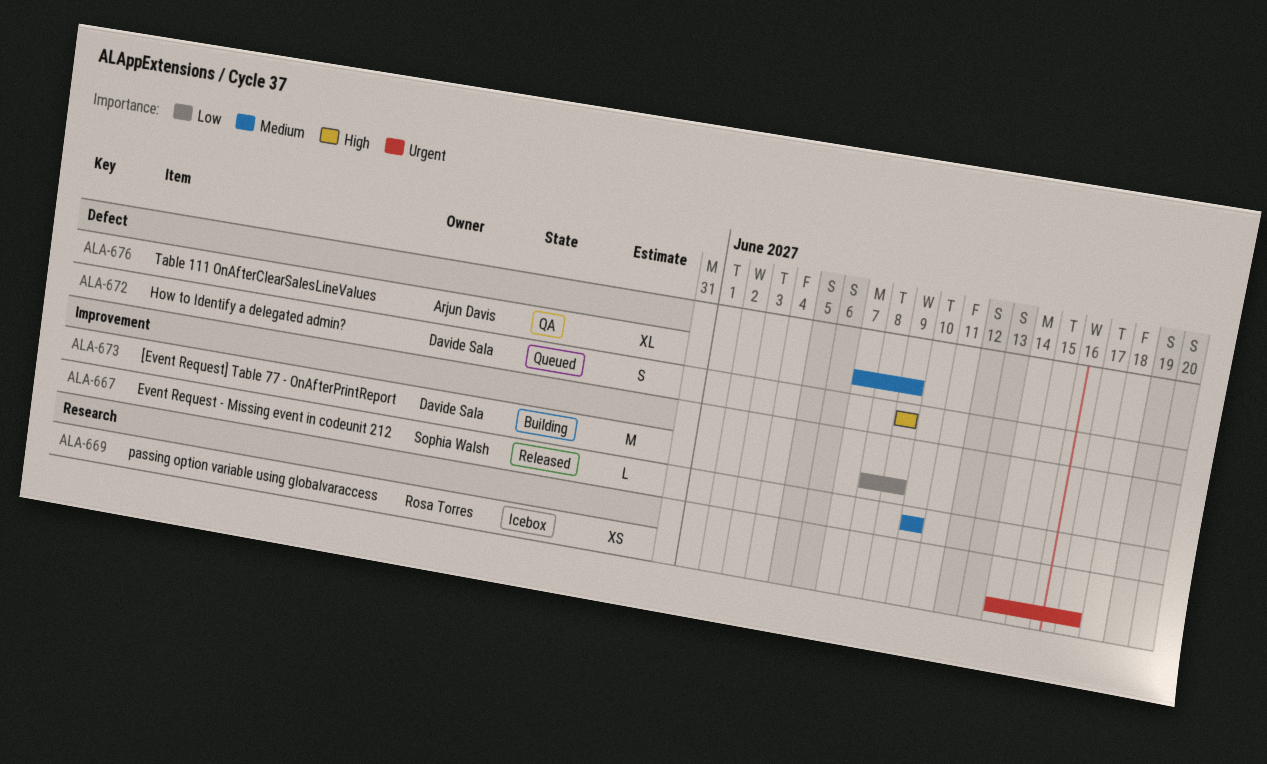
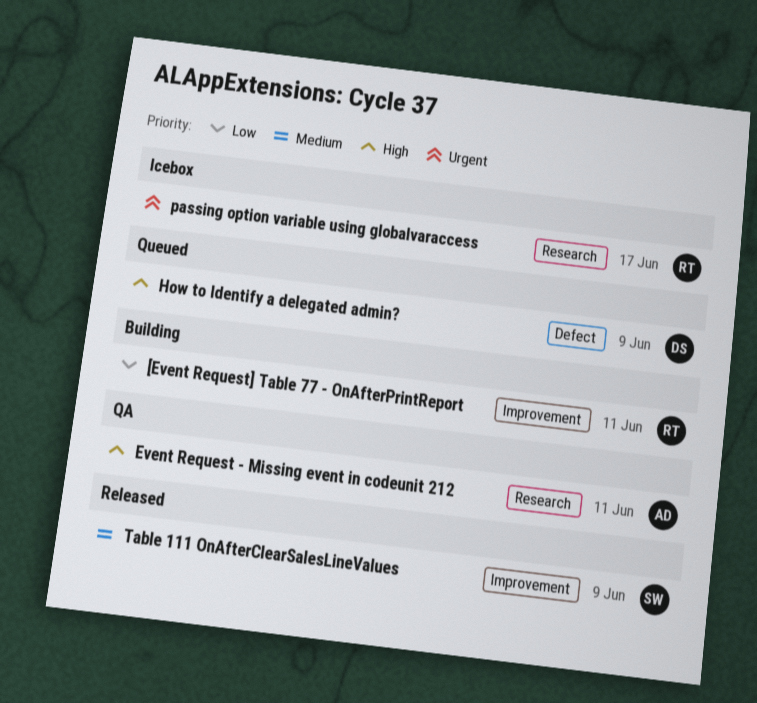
[Event Request] Table 77 - OnAfterPrintReport, owner: Davide Sala -> Rosa Torres
[Event Request] Table 77 - OnAfterPrintReport, due: Jun 9 -> Jun 11
Event Request - Missing event in codeunit 212, status: Released -> QA
Event Request - Missing event in codeunit 212, owner: Sophia Walsh -> Arjun Davis
Event Request - Missing event in codeunit 212, priority: Medium -> High
Event Request - Missing event in codeunit 212, label: Improvement -> Research
Event Request - Missing event in codeunit 212, due: Jun 10 -> Jun 11
Table 111 OnAfterClearSalesLineValues, status: QA -> Released
Table 111 OnAfterClearSalesLineValues, owner: Arjun Davis -> Sophia Walsh
Table 111 OnAfterClearSalesLineValues, label: Defect -> Improvement

